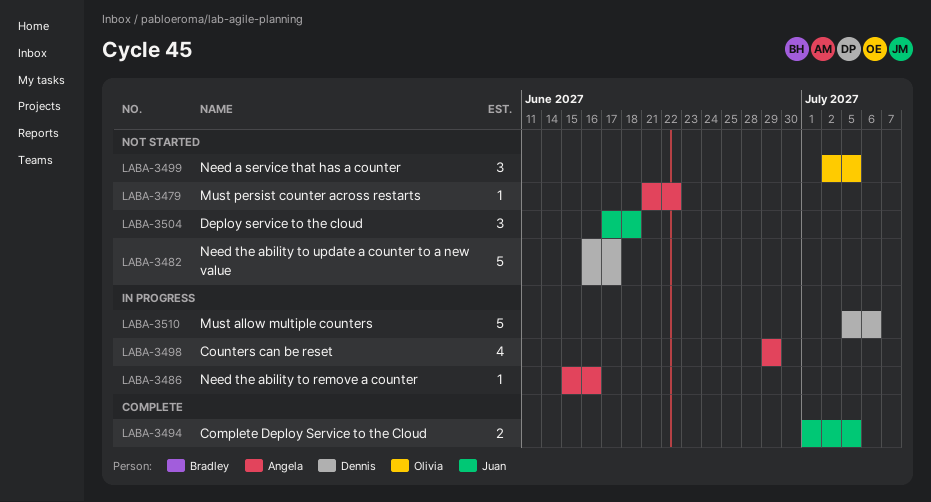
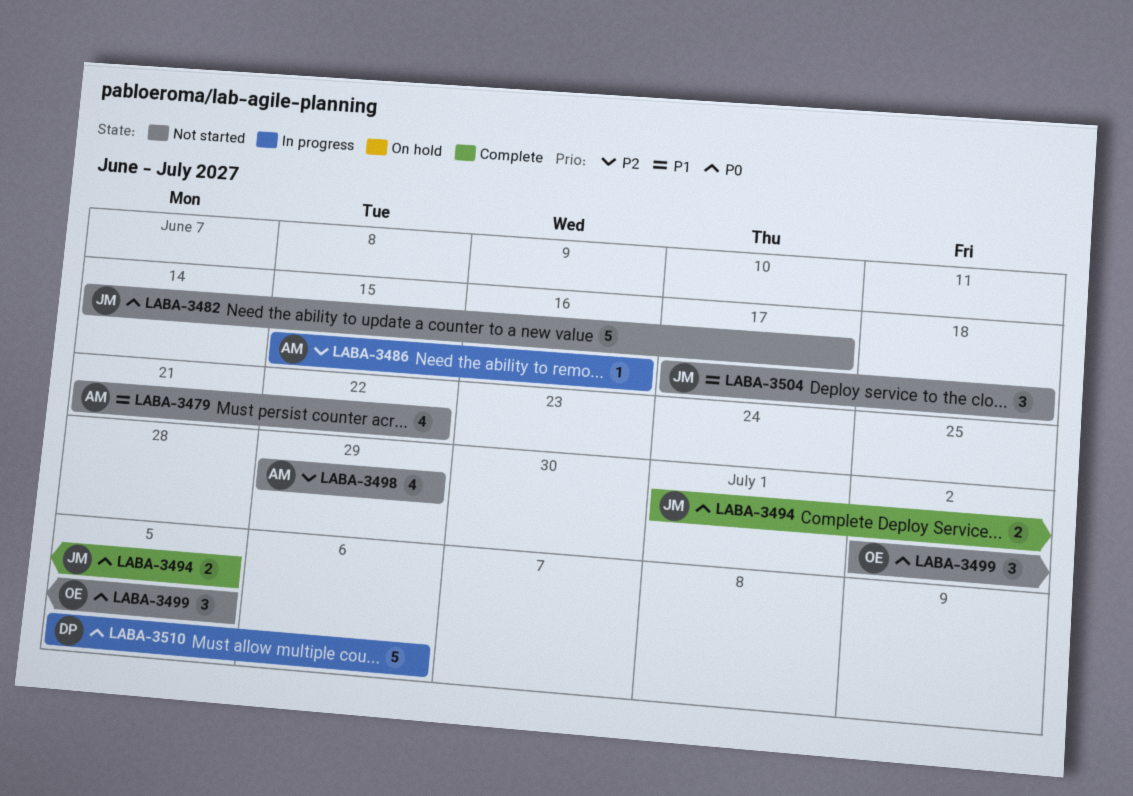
LABA-3479, estimate: 1 -> 4
LABA-3482, owner: Dennis -> Juan
LABA-3482, start: Jun 16 -> Jun 14
LABA-3498, status: In progress -> Not started

